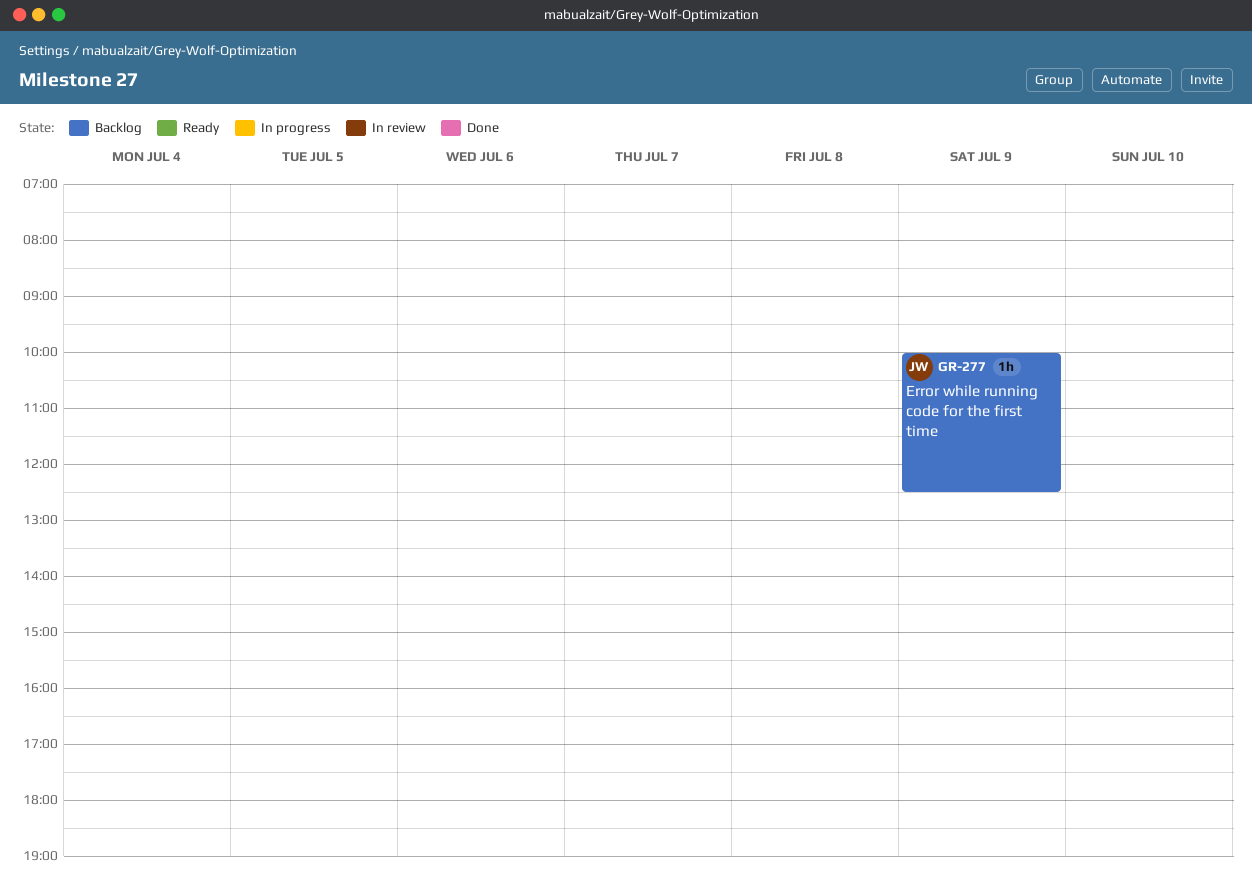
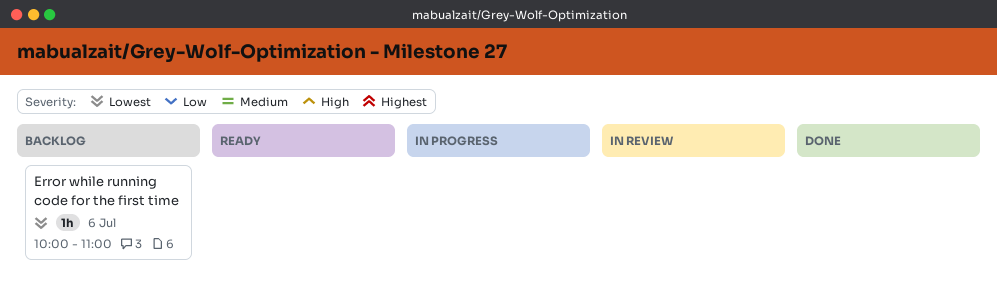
Error while running code for the first time, day: Jul 9 -> Jul 6
Error while running code for the first time, ends: 12:30 -> 11:00

